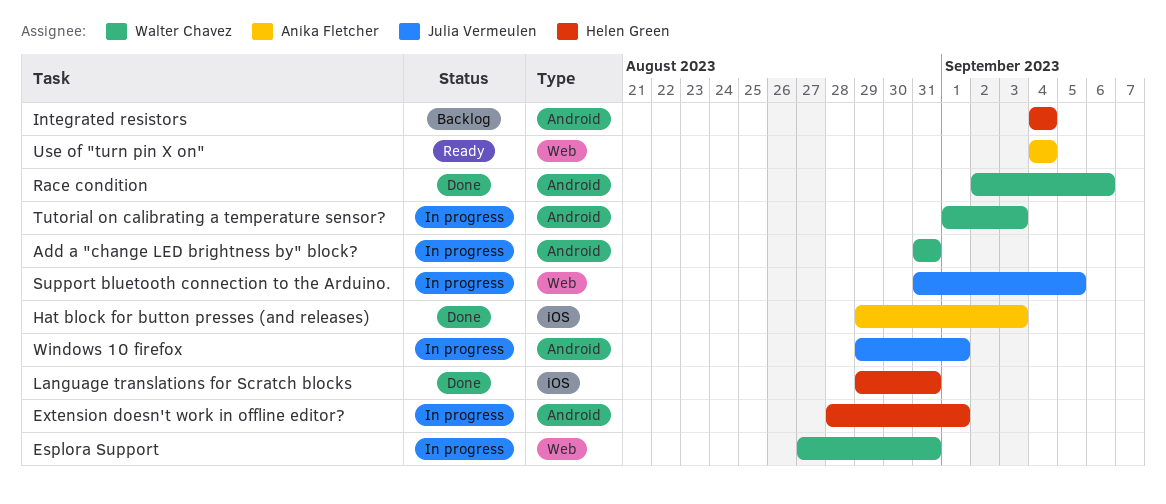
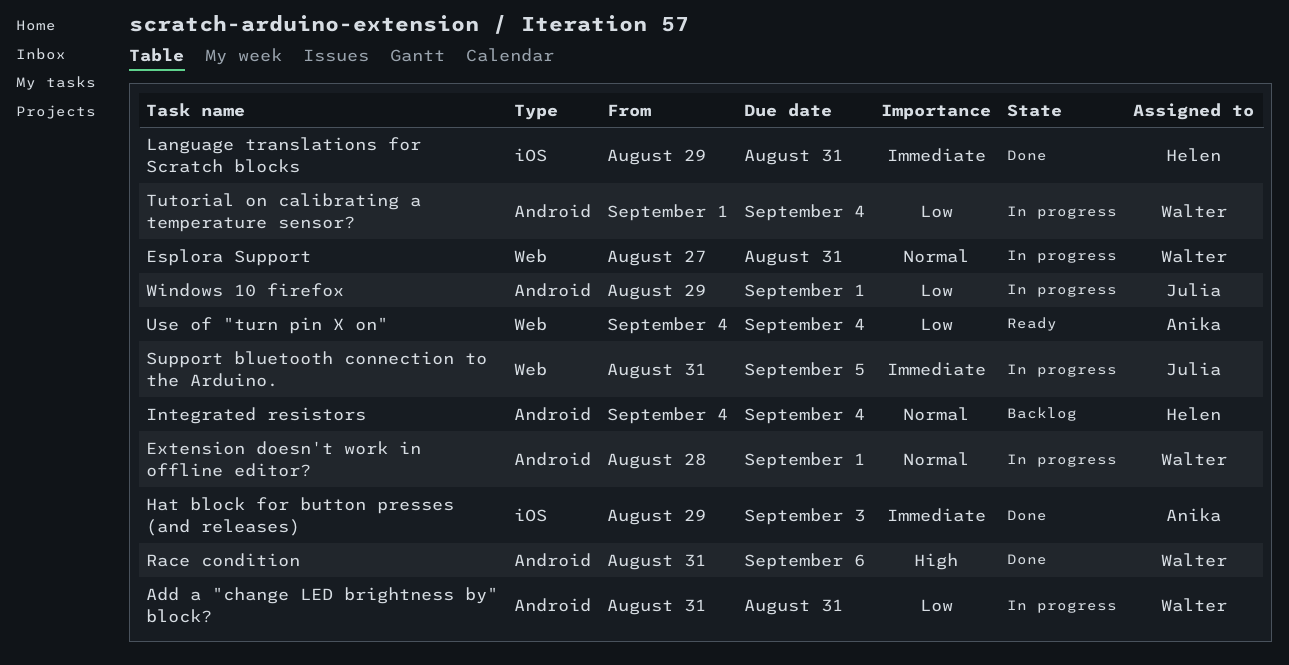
Extension doesn't work in offline editor?, owner: Helen Green -> Walter Chavez
Race condition, start: Sep 2 -> Aug 31
Tutorial on calibrating a temperature sensor?, due: Sep 3 -> Sep 4

